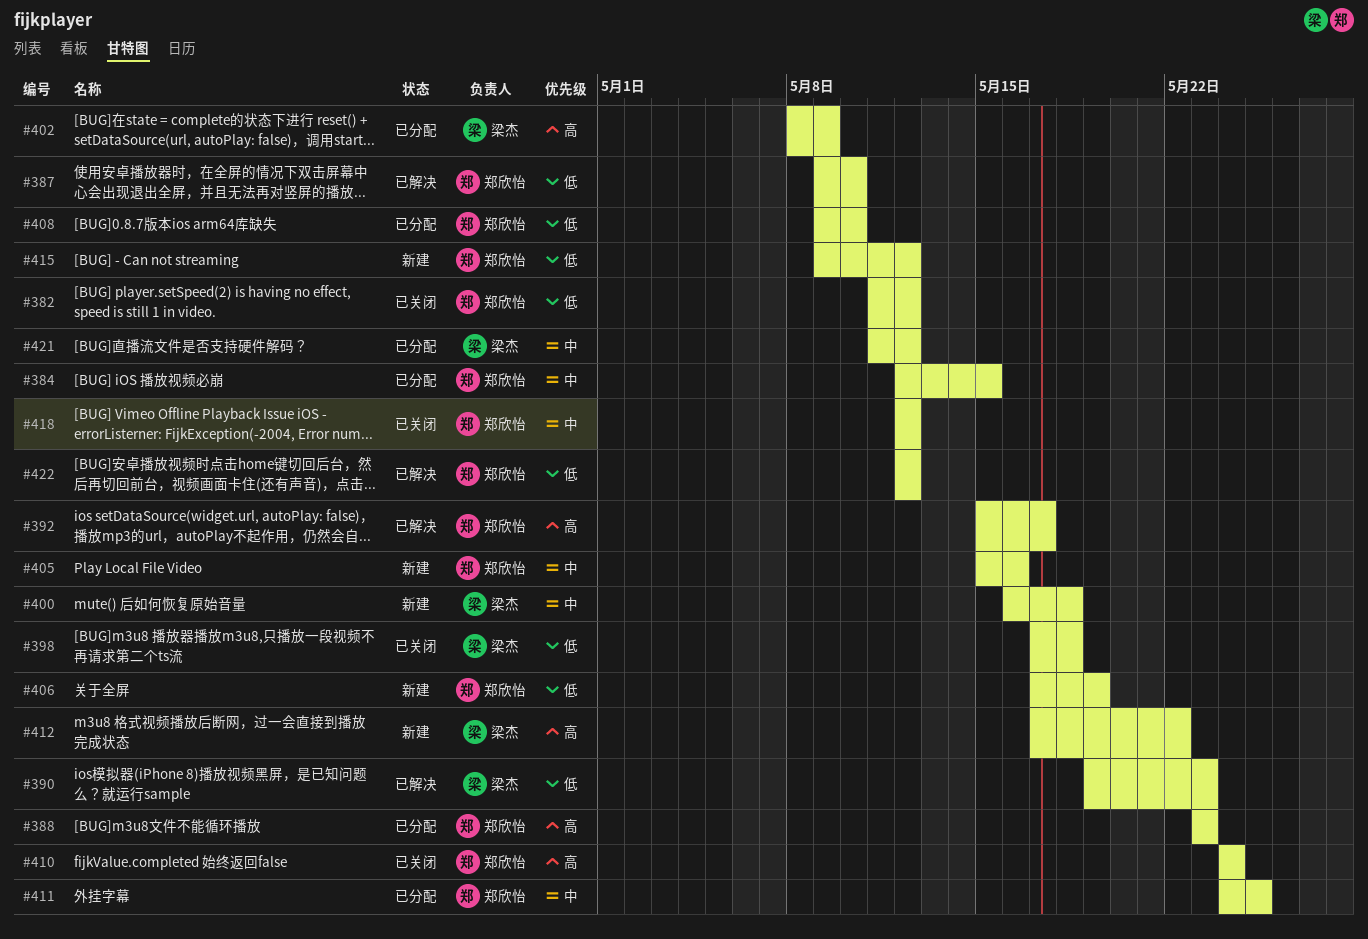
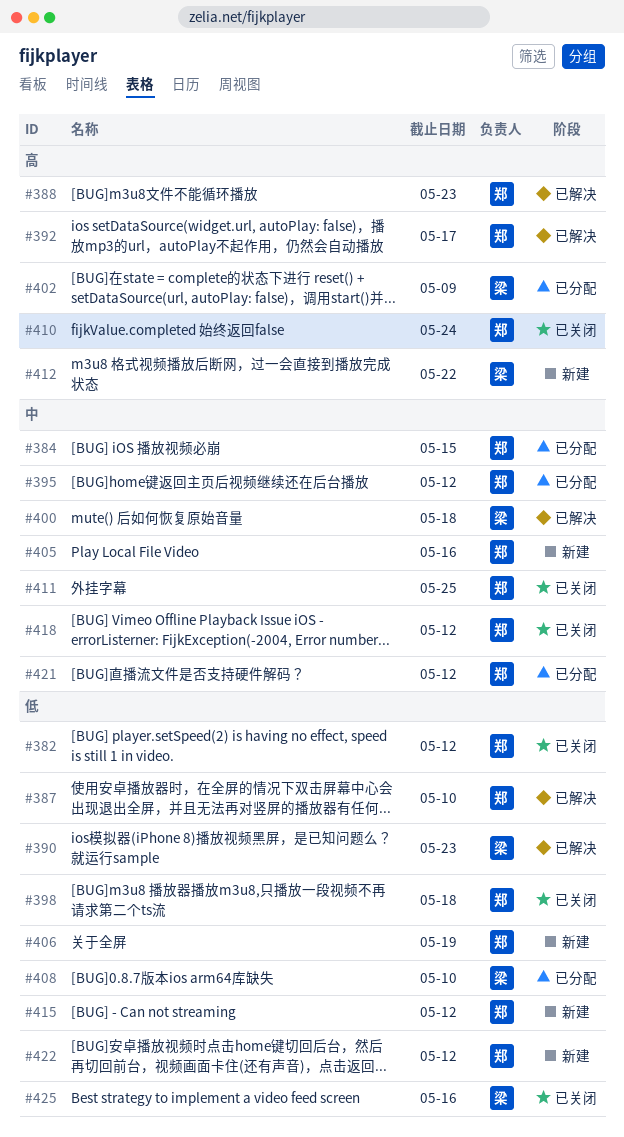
#388, status: 已分配 -> 已解决
#395: none -> present
#398, owner: 梁杰 -> 郑欣怡
#400, status: 新建 -> 已解决
#408, owner: 郑欣怡 -> 梁杰
#411, status: 已分配 -> 已关闭
#421, owner: 梁杰 -> 郑欣怡
#422, status: 已解决 -> 新建
#425: none -> present

